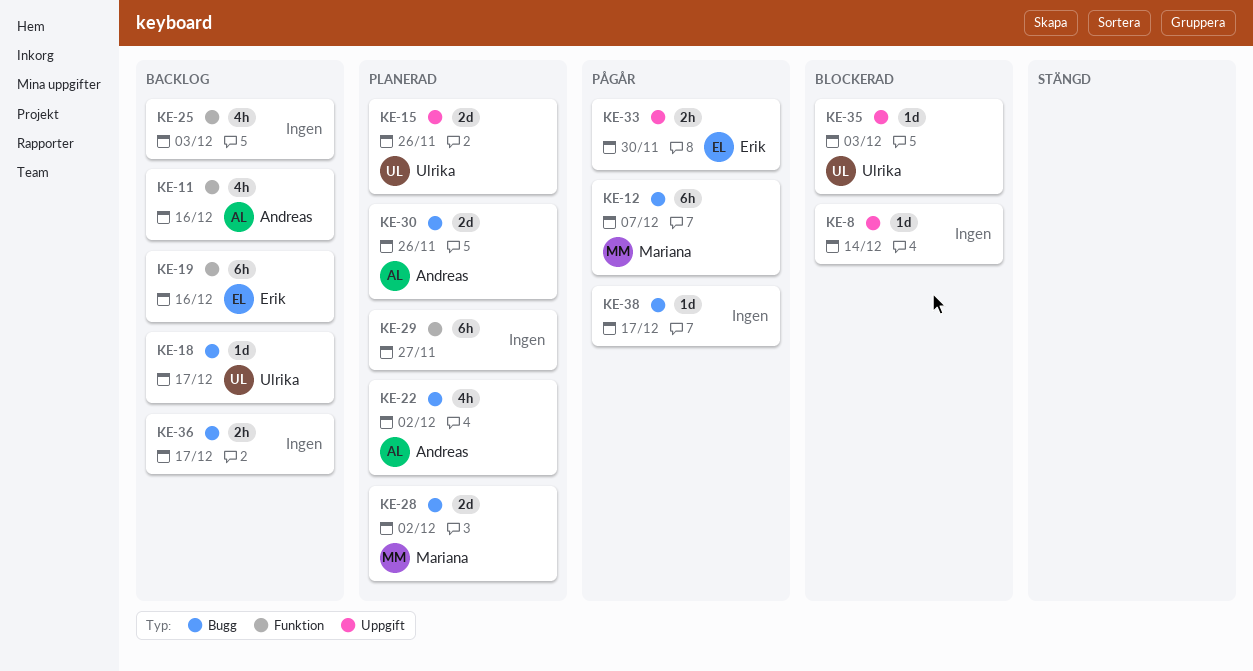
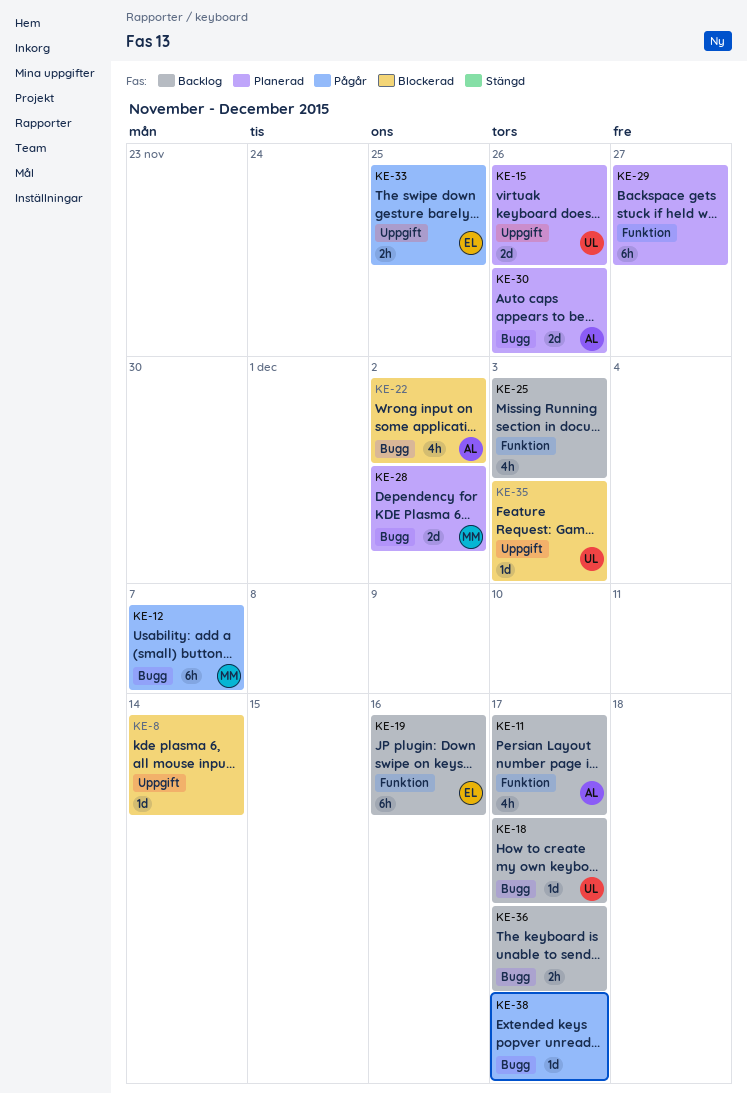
KE-11, due: Dec 16 -> Dec 17
KE-22, status: Planerad -> Blockerad
KE-33, due: Nov 30 -> Nov 25

